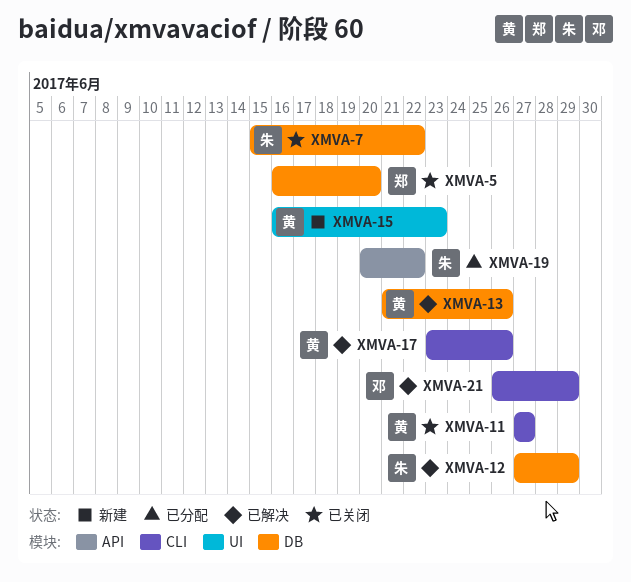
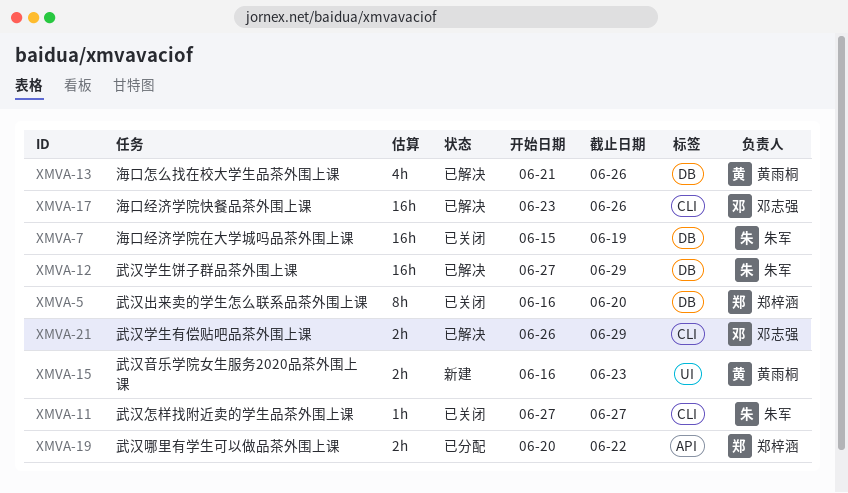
XMVA-7, due: Jun 22 -> Jun 19
XMVA-11, owner: 黄雨桐 -> 朱军
XMVA-17, owner: 黄雨桐 -> 邓志强
XMVA-19, owner: 朱军 -> 郑梓涵

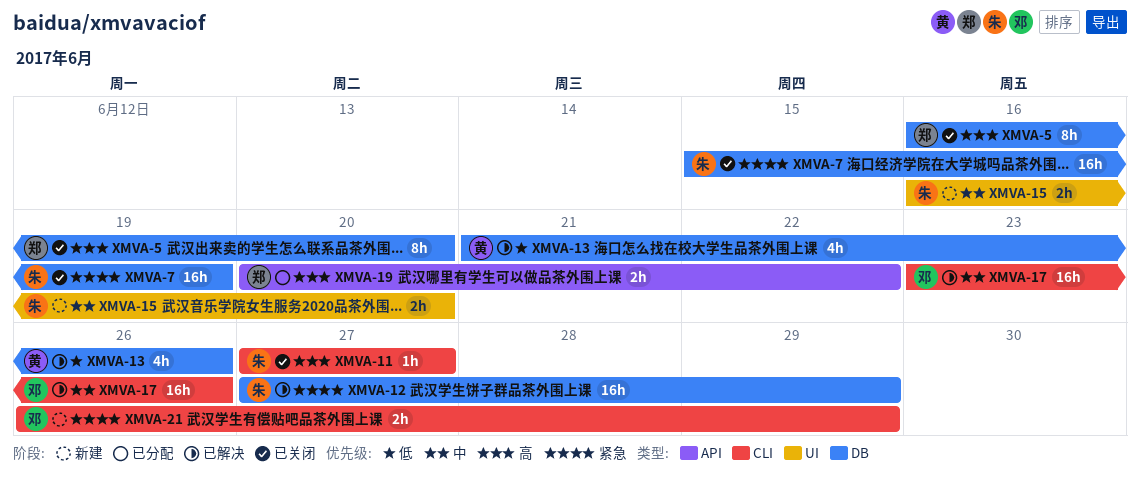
XMVA-15, owner: 黄雨桐 -> 朱军
XMVA-15, due: Jun 23 -> Jun 20
XMVA-21, status: 已解决 -> 新建

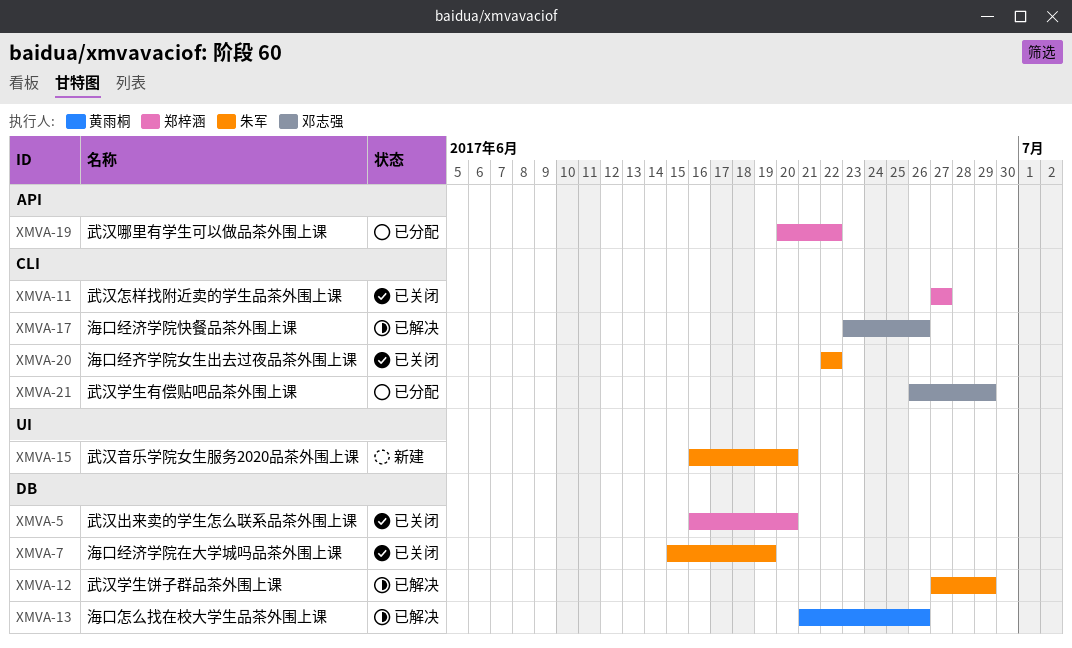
XMVA-11, owner: 朱军 -> 郑梓涵
XMVA-20: none -> present
XMVA-21, status: 新建 -> 已分配

